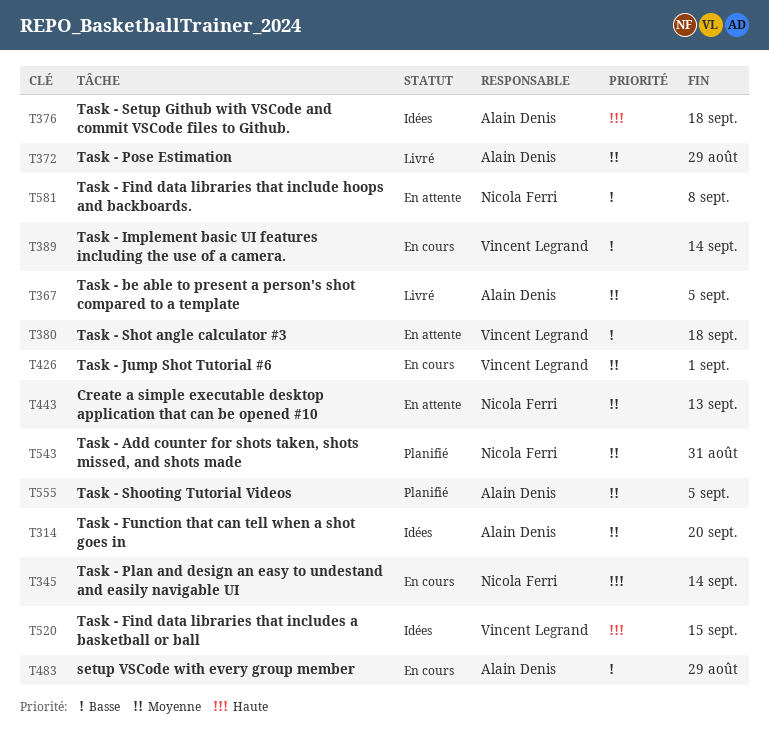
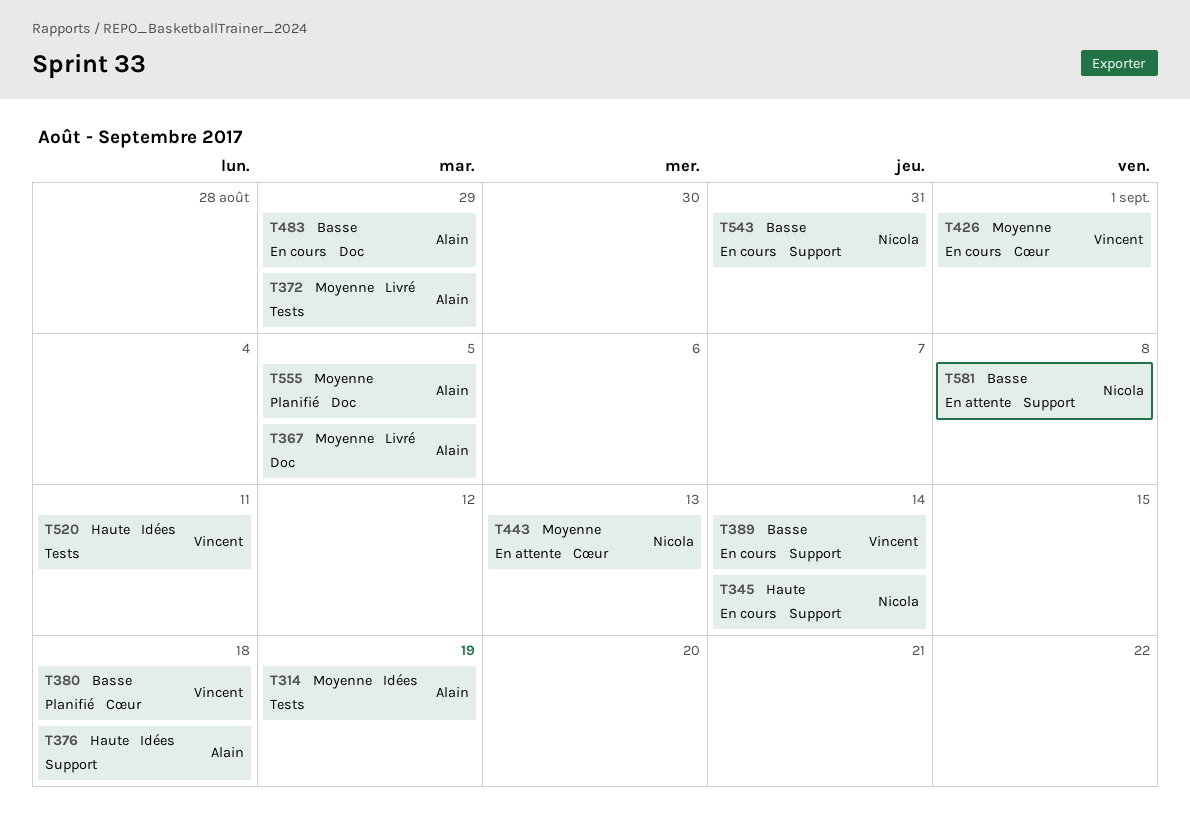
T314, due: Sep 20 -> Sep 19
T380, status: En attente -> Planifié
T520, due: Sep 15 -> Sep 11
T543, status: Planifié -> En cours
T543, priority: Moyenne -> Basse

